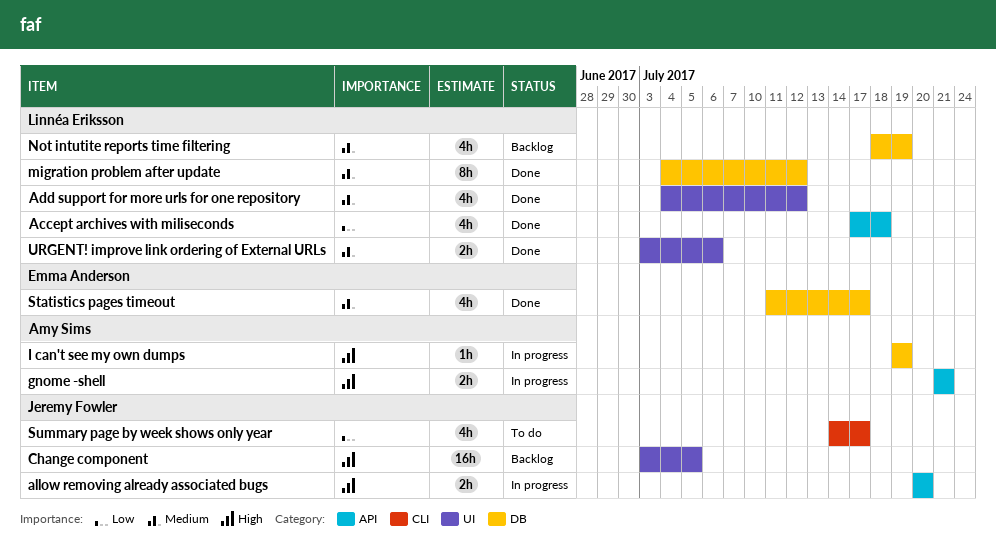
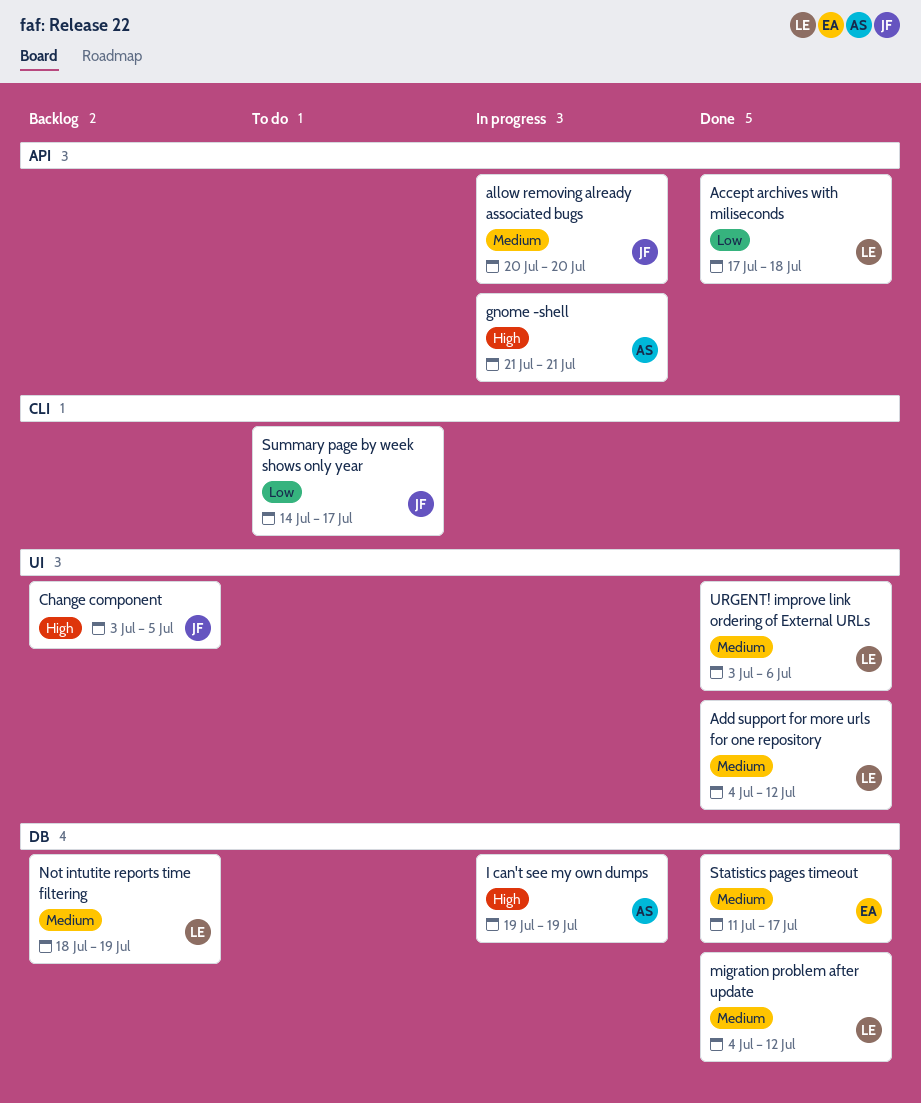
allow removing already associated bugs, priority: High -> Medium

